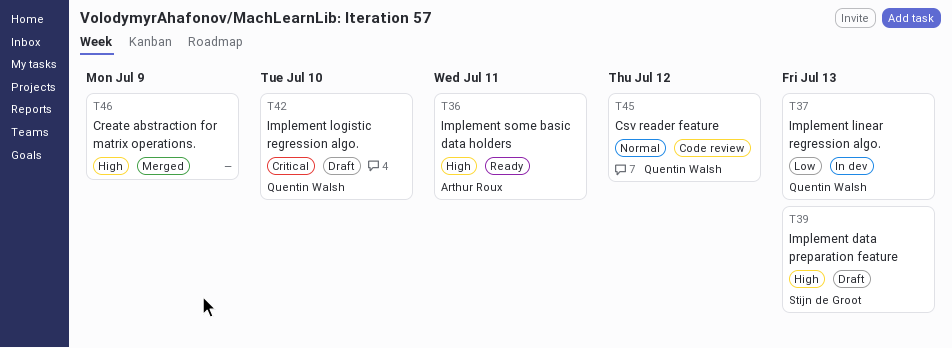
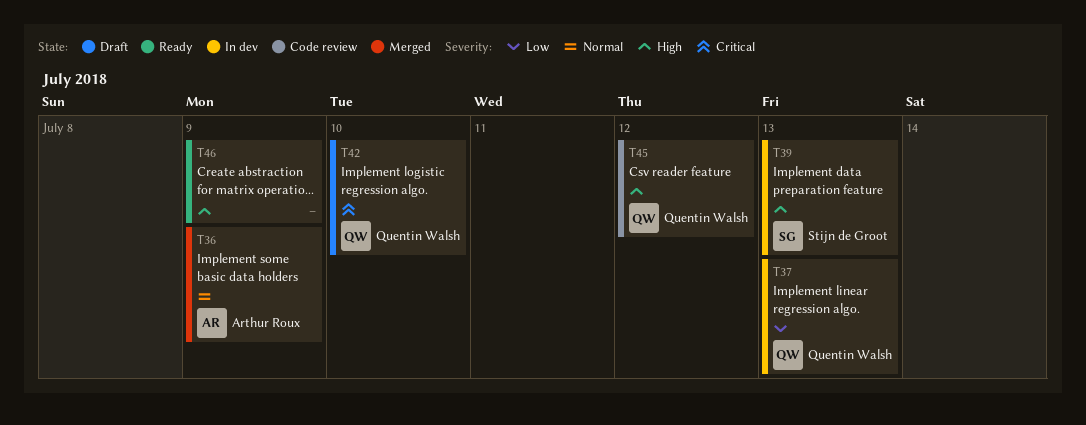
T36, status: Ready -> Merged
T36, priority: High -> Normal
T36, due: Jul 11 -> Jul 9
T39, status: Draft -> In dev
T45, priority: Normal -> High
T46, status: Merged -> Ready

